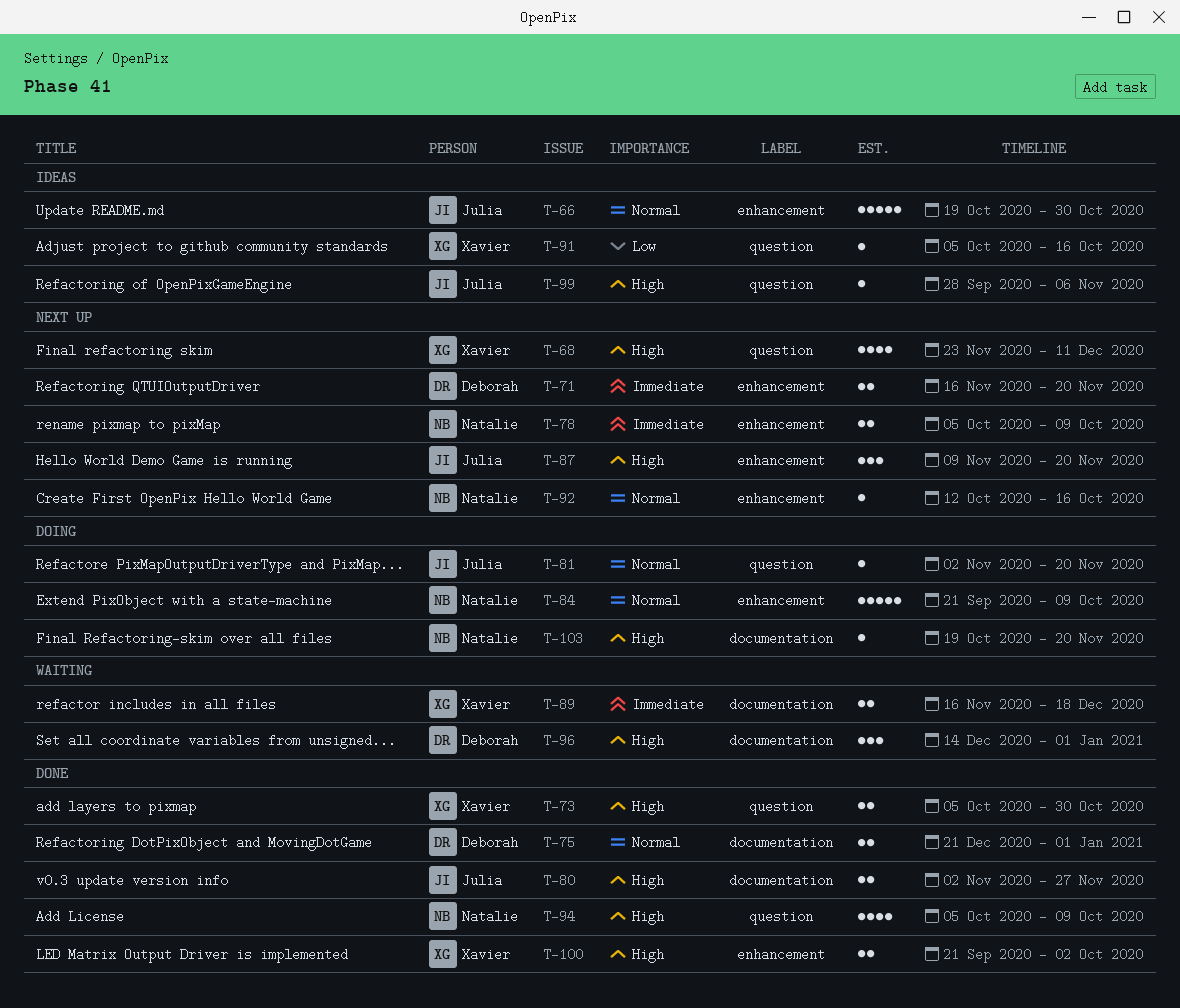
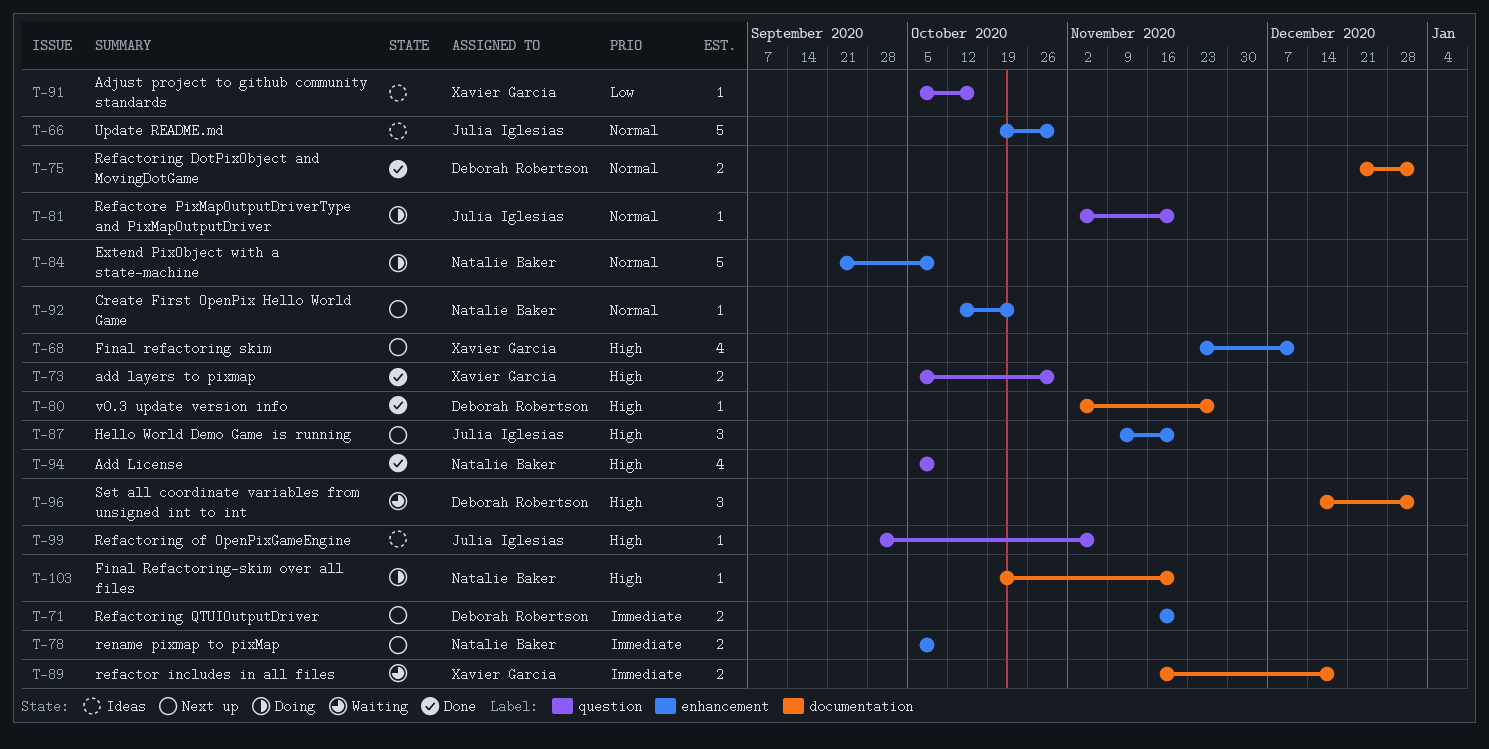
T-68, label: question -> enhancement
T-80, owner: Julia Iglesias -> Deborah Robertson
T-80, estimate: 2 -> 1
T-92, due: Oct 16 -> Oct 23
T-100: present -> none

